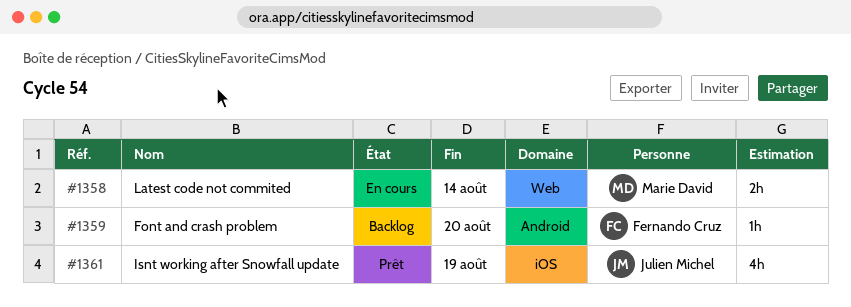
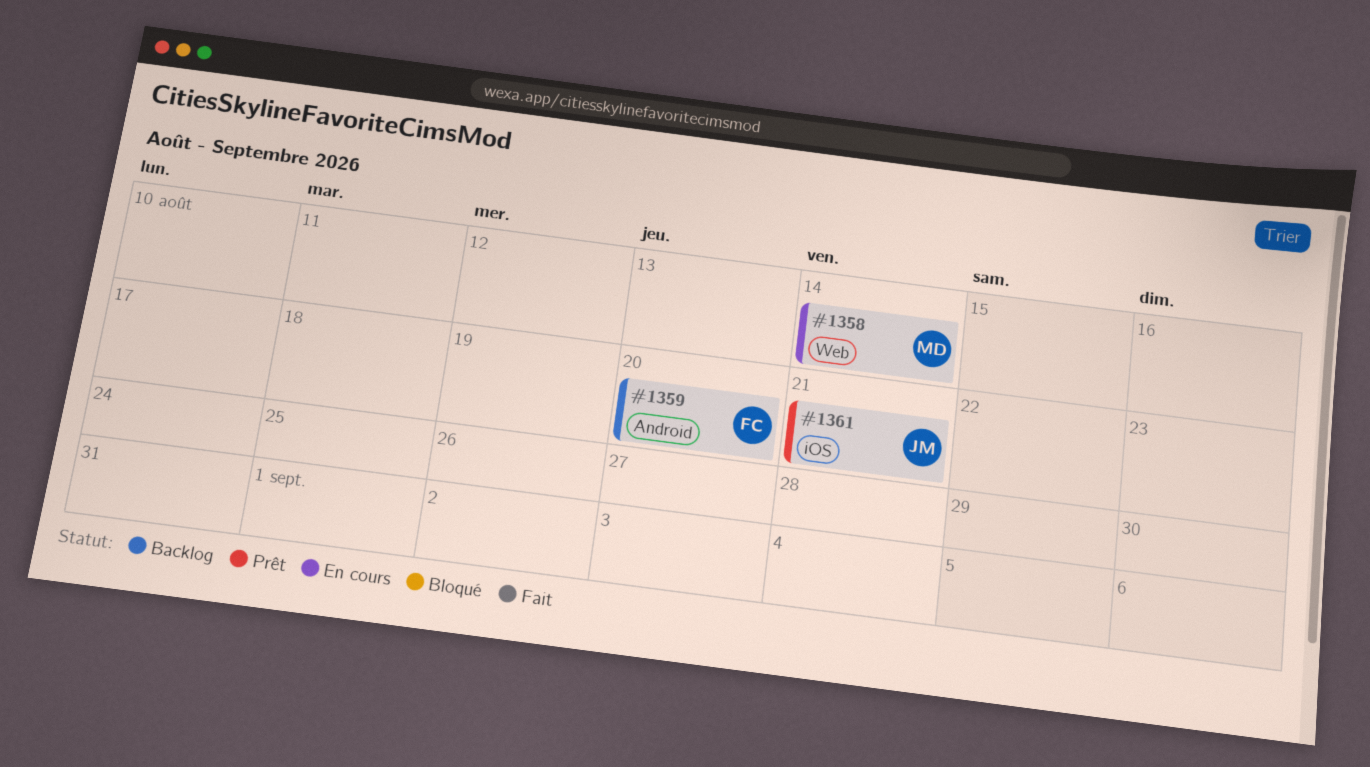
#1361, due: Aug 19 -> Aug 21

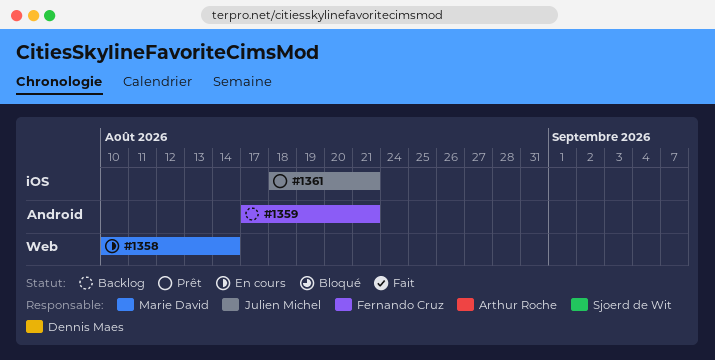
#1359, due: Aug 20 -> Aug 21

